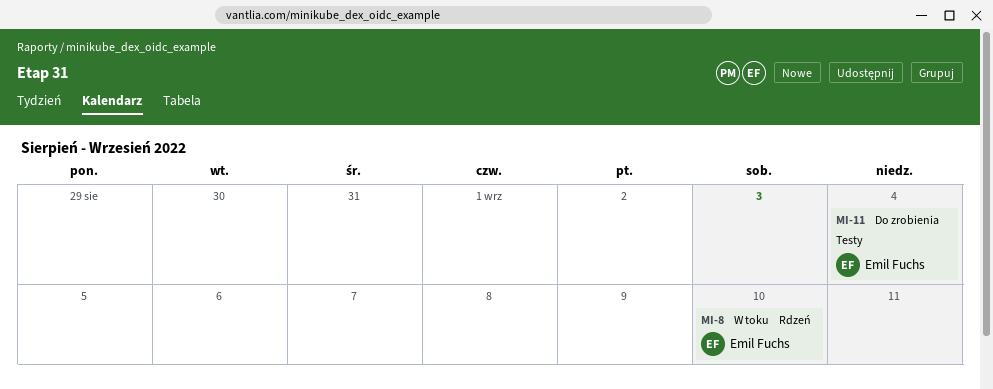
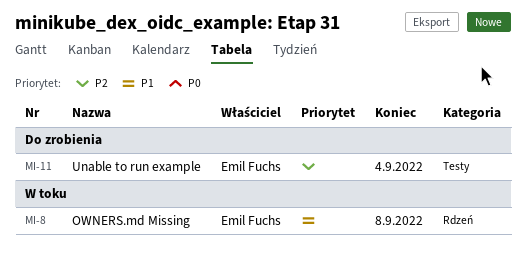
MI-8, due: Sep 10 -> Sep 8

